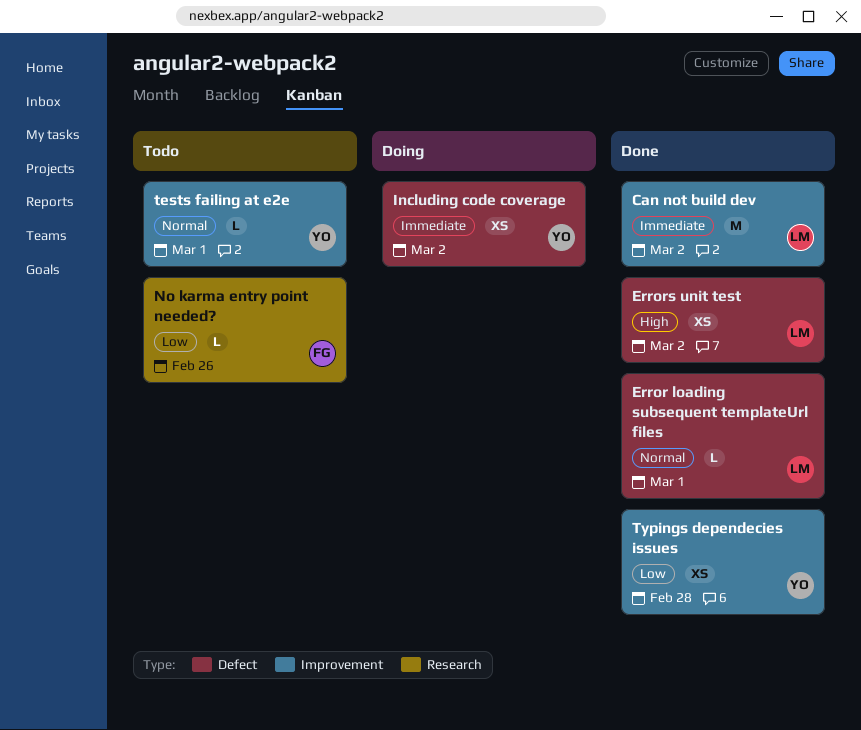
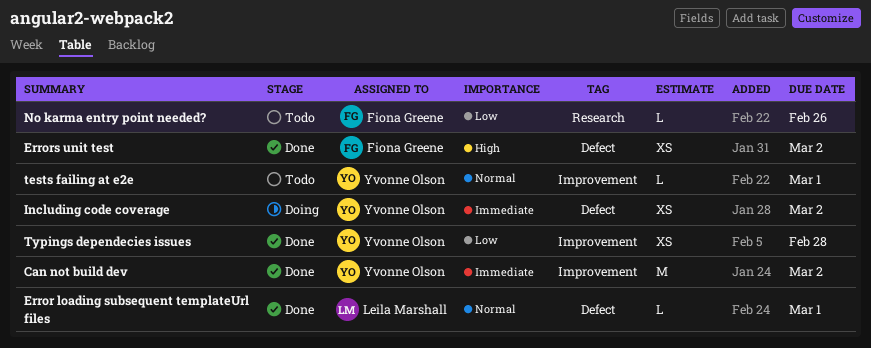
Can not build dev, owner: Leila Marshall -> Yvonne Olson
Errors unit test, owner: Leila Marshall -> Fiona Greene

